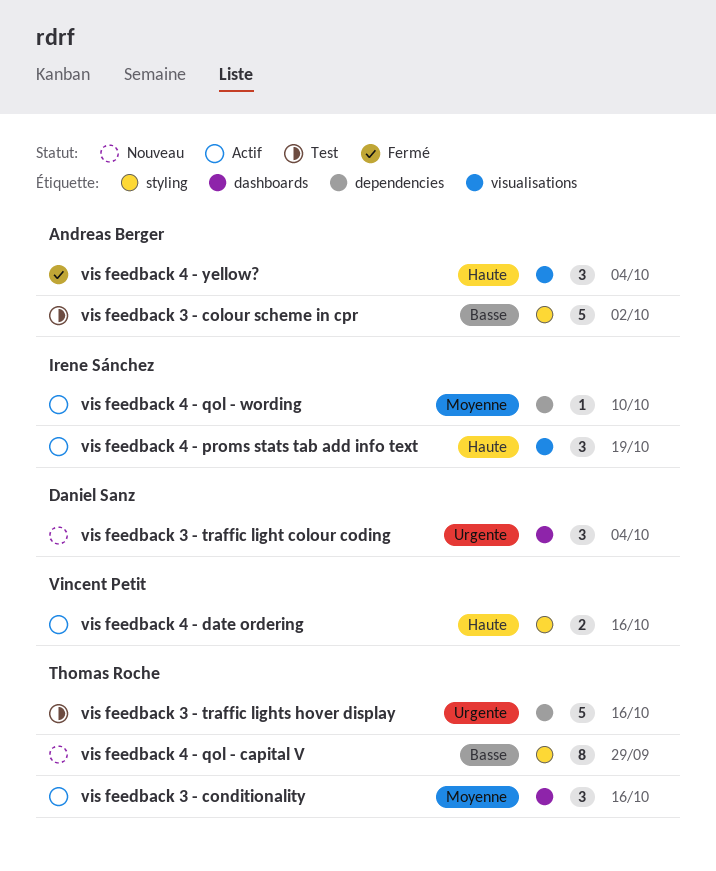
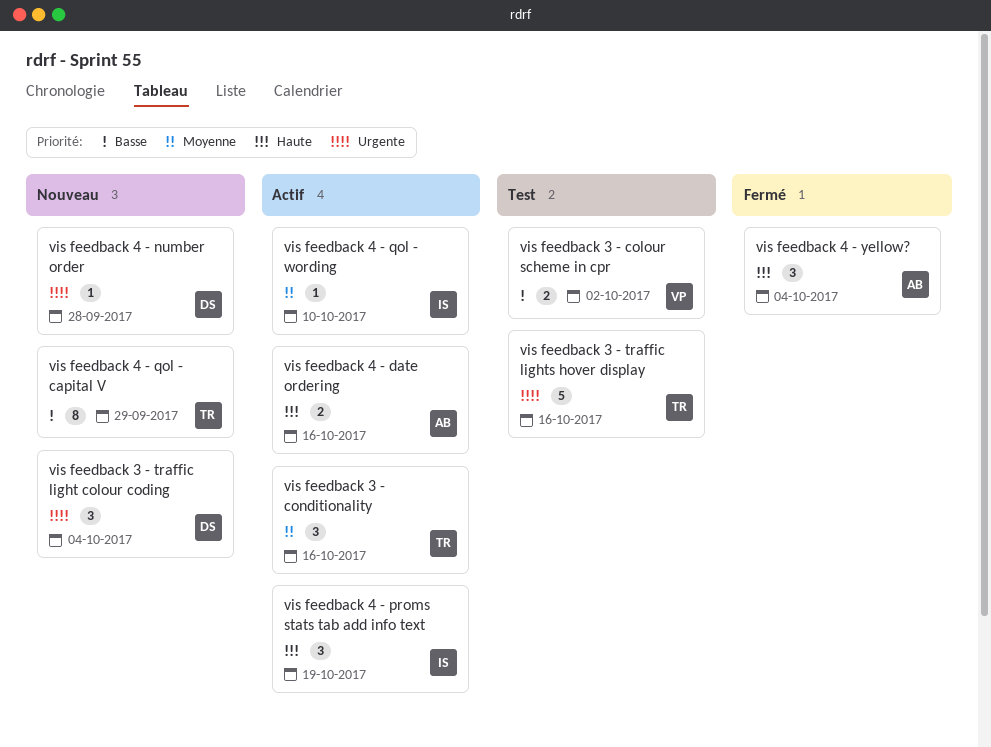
vis feedback 3 - colour scheme in cpr, owner: Andreas Berger -> Vincent Petit
vis feedback 3 - colour scheme in cpr, estimate: 5 -> 2
vis feedback 4 - date ordering, owner: Vincent Petit -> Andreas Berger
vis feedback 4 - number order: none -> present

